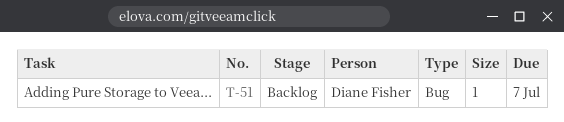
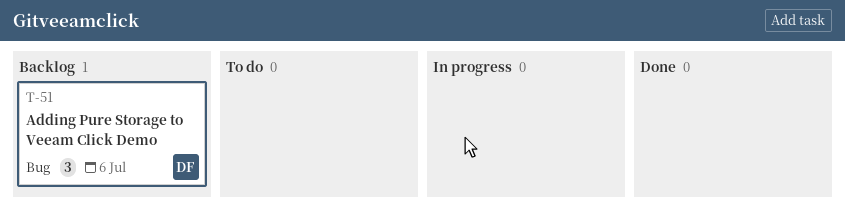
T-51, estimate: 1 -> 3
T-51, due: Jul 7 -> Jul 6

